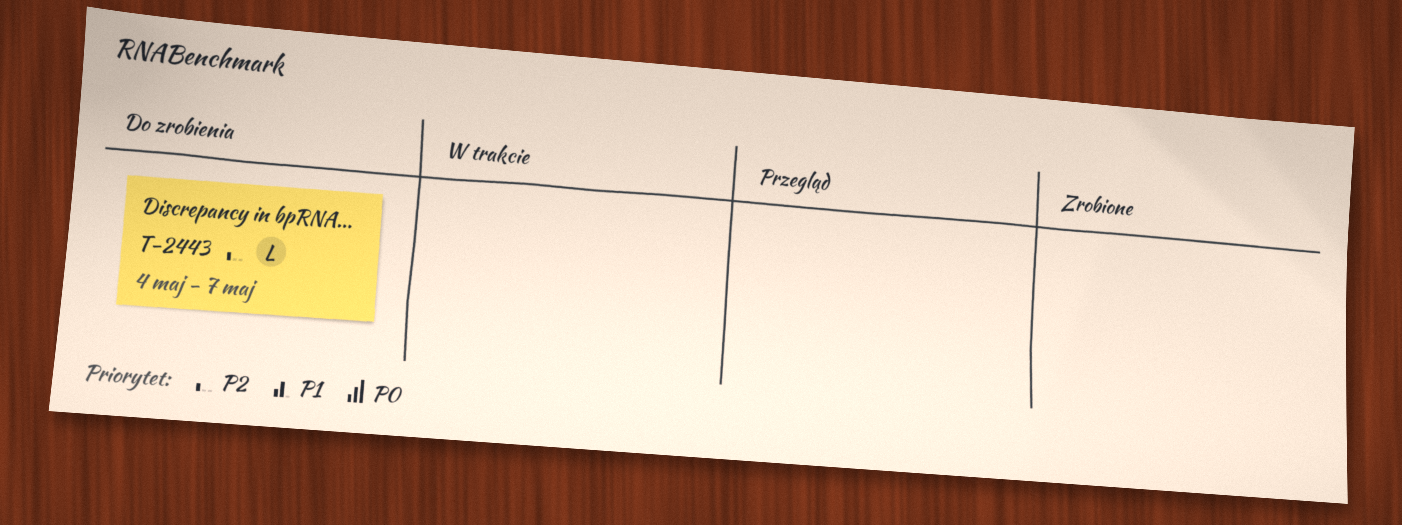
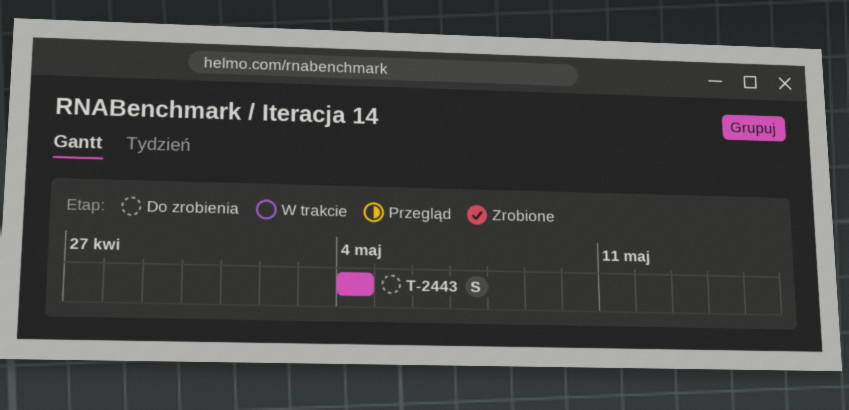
T-2443, estimate: L -> S
T-2443, due: May 7 -> May 4

